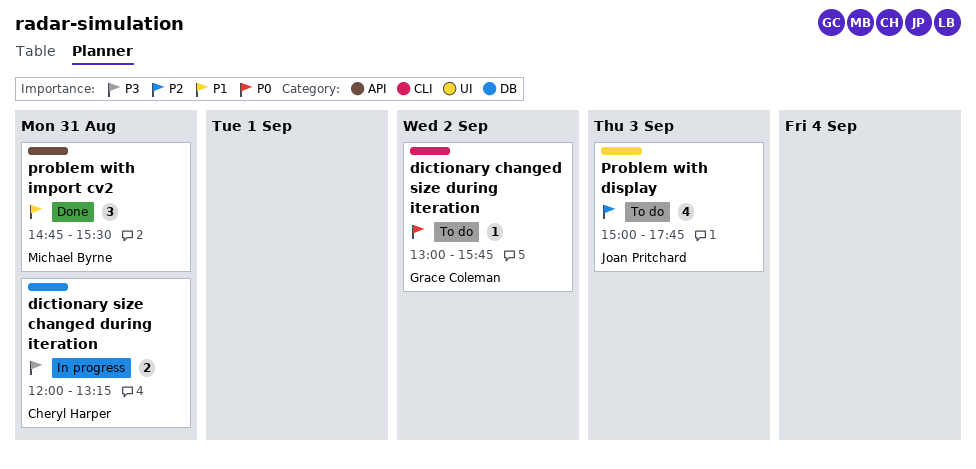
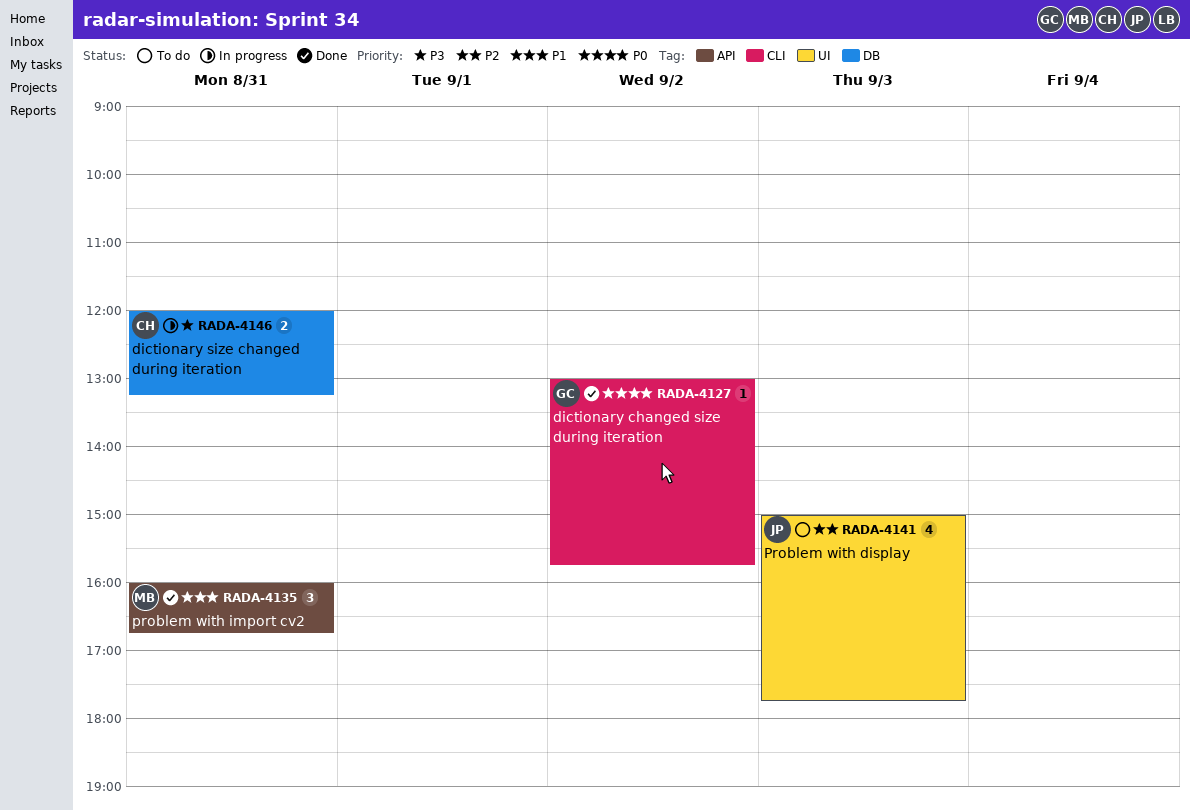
dictionary changed size during iteration, status: To do -> Done
problem with import cv2, begins: 14:45 -> 16:00
problem with import cv2, ends: 15:30 -> 16:45

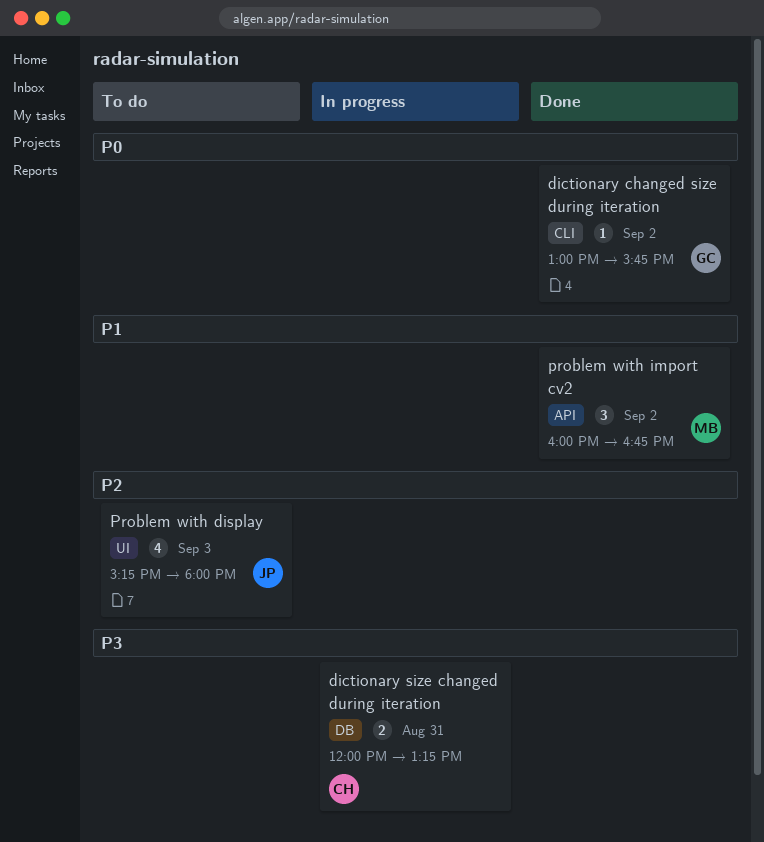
Problem with display, begins: 15:00 -> 15:15
Problem with display, ends: 17:45 -> 18:00
problem with import cv2, day: Aug 31 -> Sep 2

